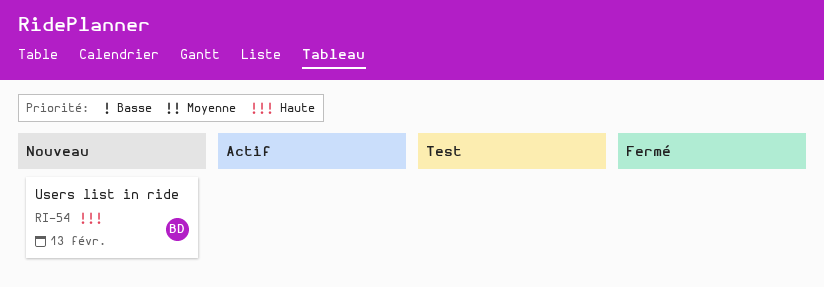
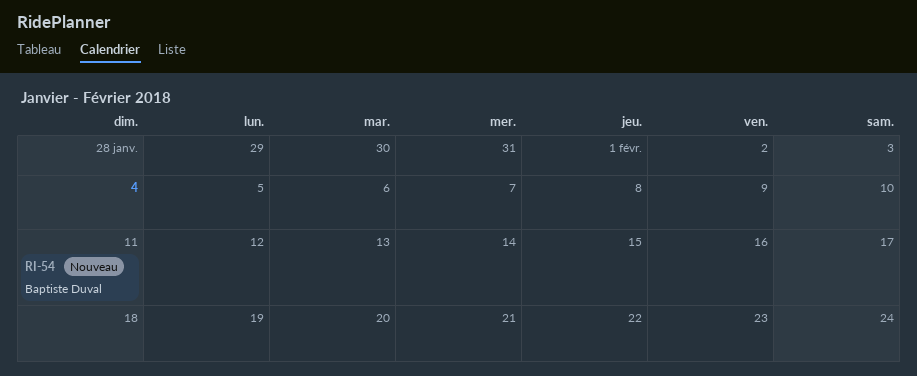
RI-54, due: Feb 13 -> Feb 11

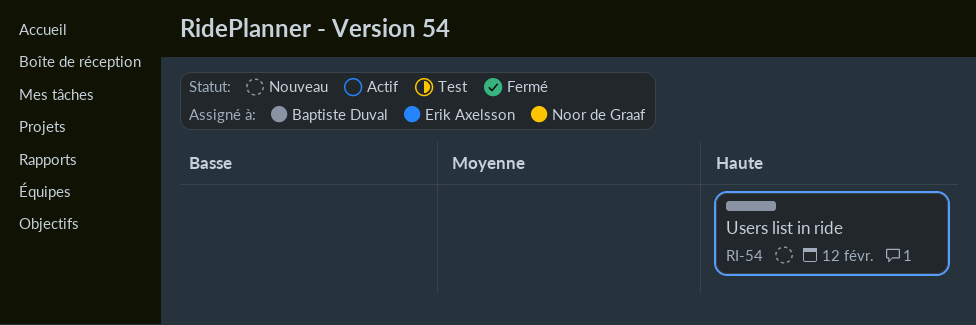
RI-54, due: Feb 11 -> Feb 12

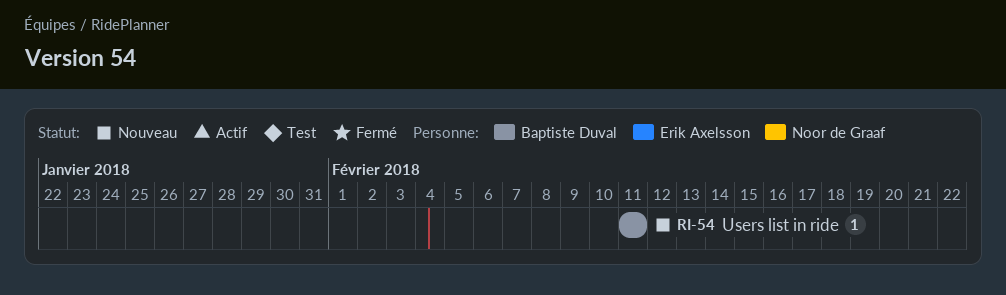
RI-54, due: Feb 12 -> Feb 11

